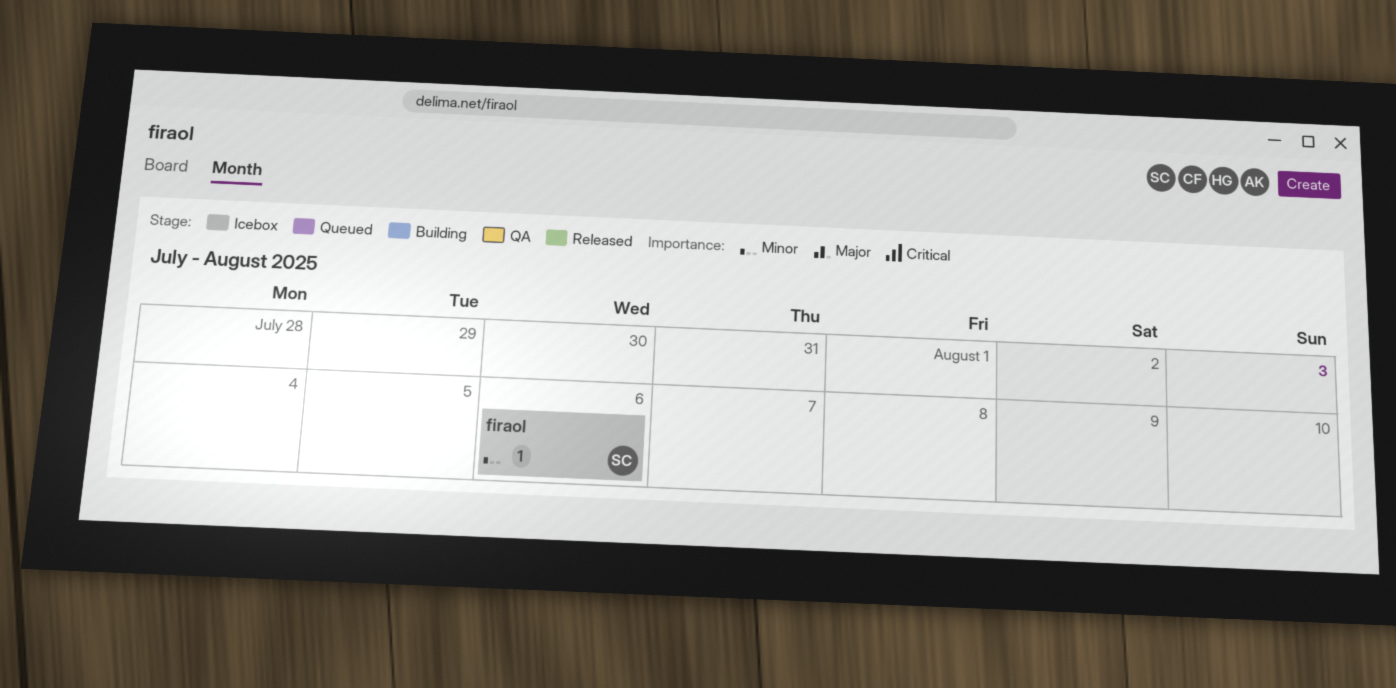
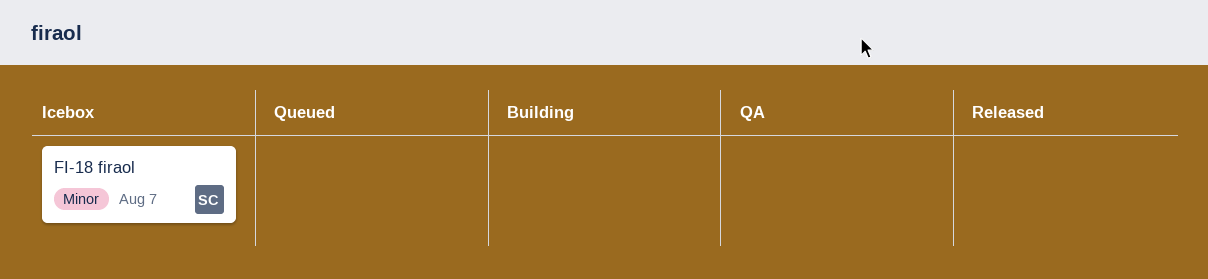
firaol, due: Aug 6 -> Aug 7

